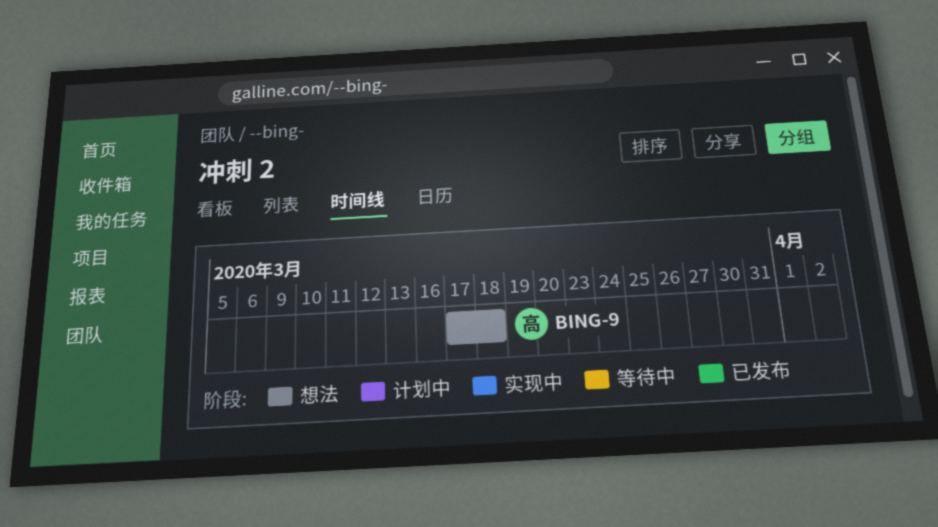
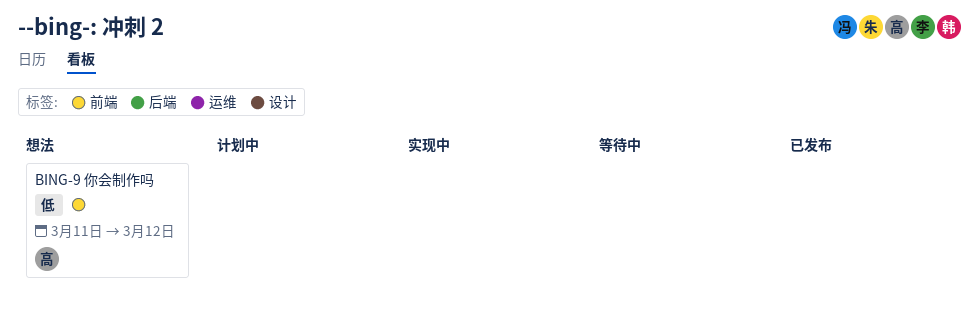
BING-9, start: Mar 17 -> Mar 11
BING-9, due: Mar 18 -> Mar 12

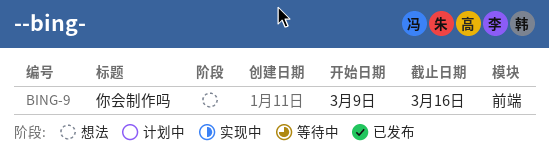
BING-9, start: Mar 11 -> Mar 9
BING-9, due: Mar 12 -> Mar 16

